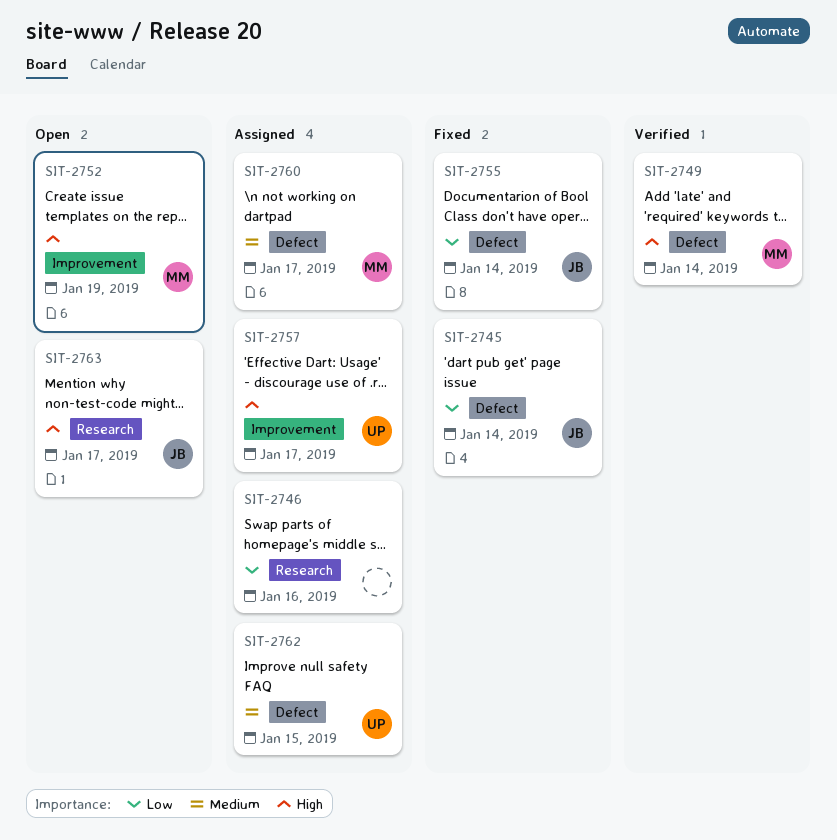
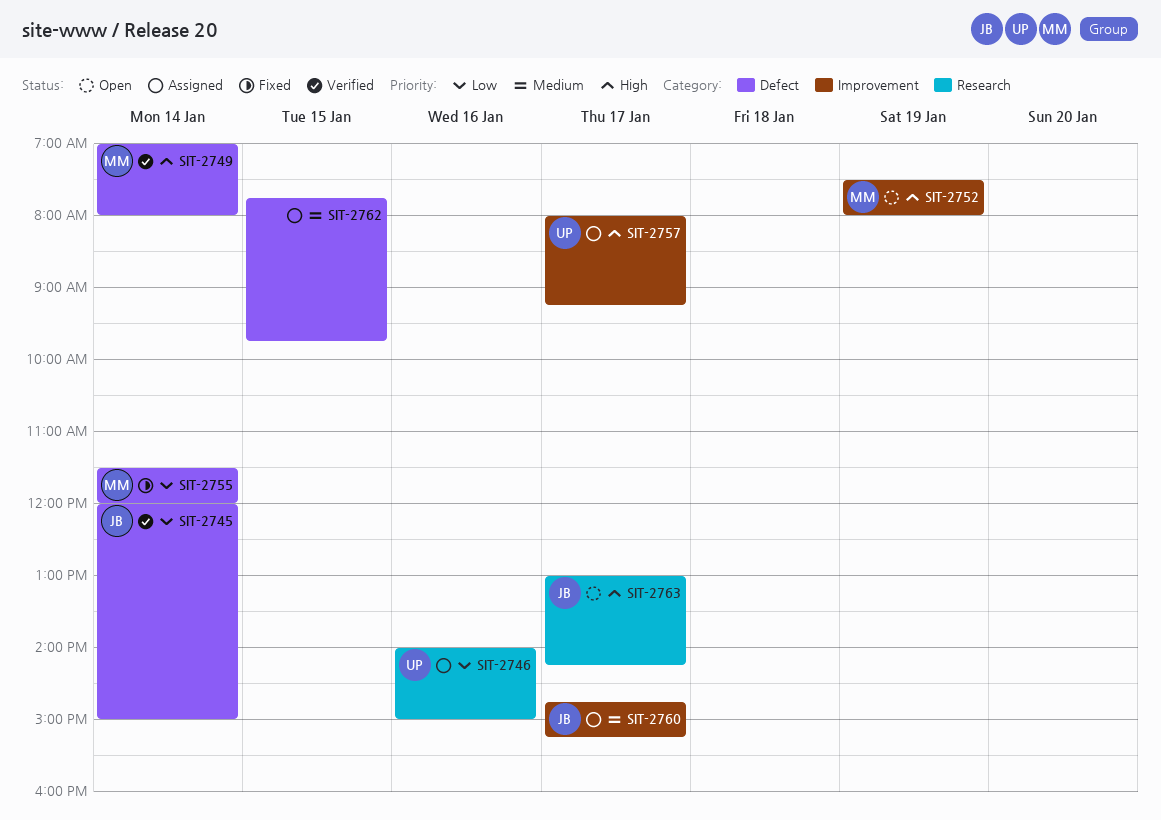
SIT-2745, status: Fixed -> Verified
SIT-2746, owner: none -> UP
SIT-2755, owner: JB -> MM
SIT-2760, owner: MM -> JB
SIT-2760, label: Defect -> Improvement
SIT-2762, owner: UP -> none

